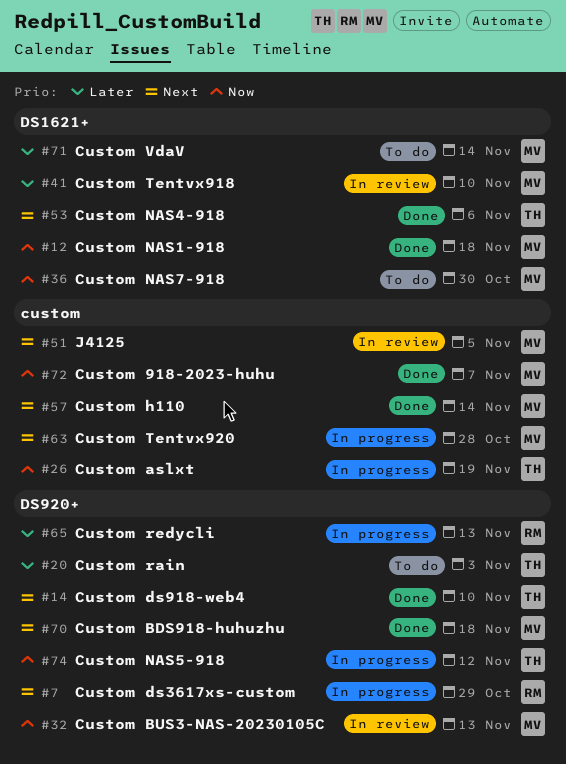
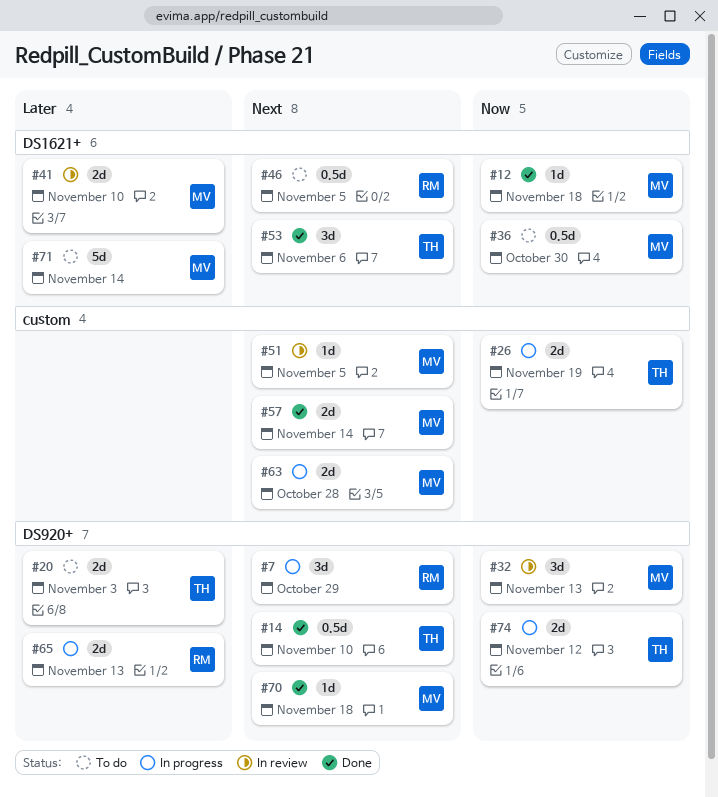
#46: none -> present
#72: present -> none

